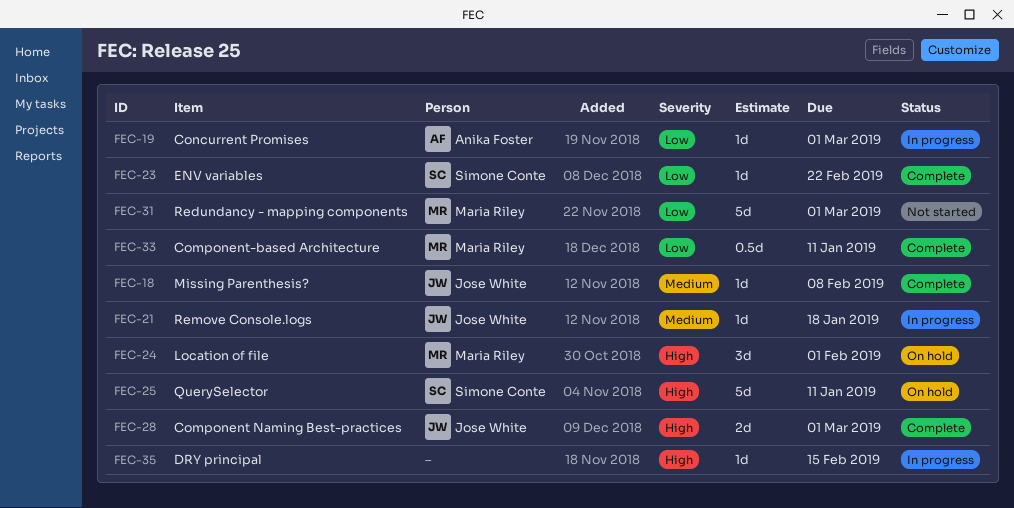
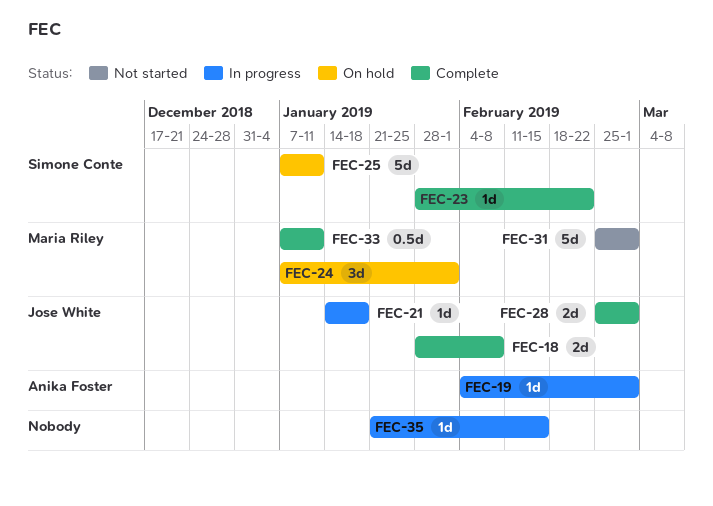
FEC-18, estimate: 1d -> 2d

